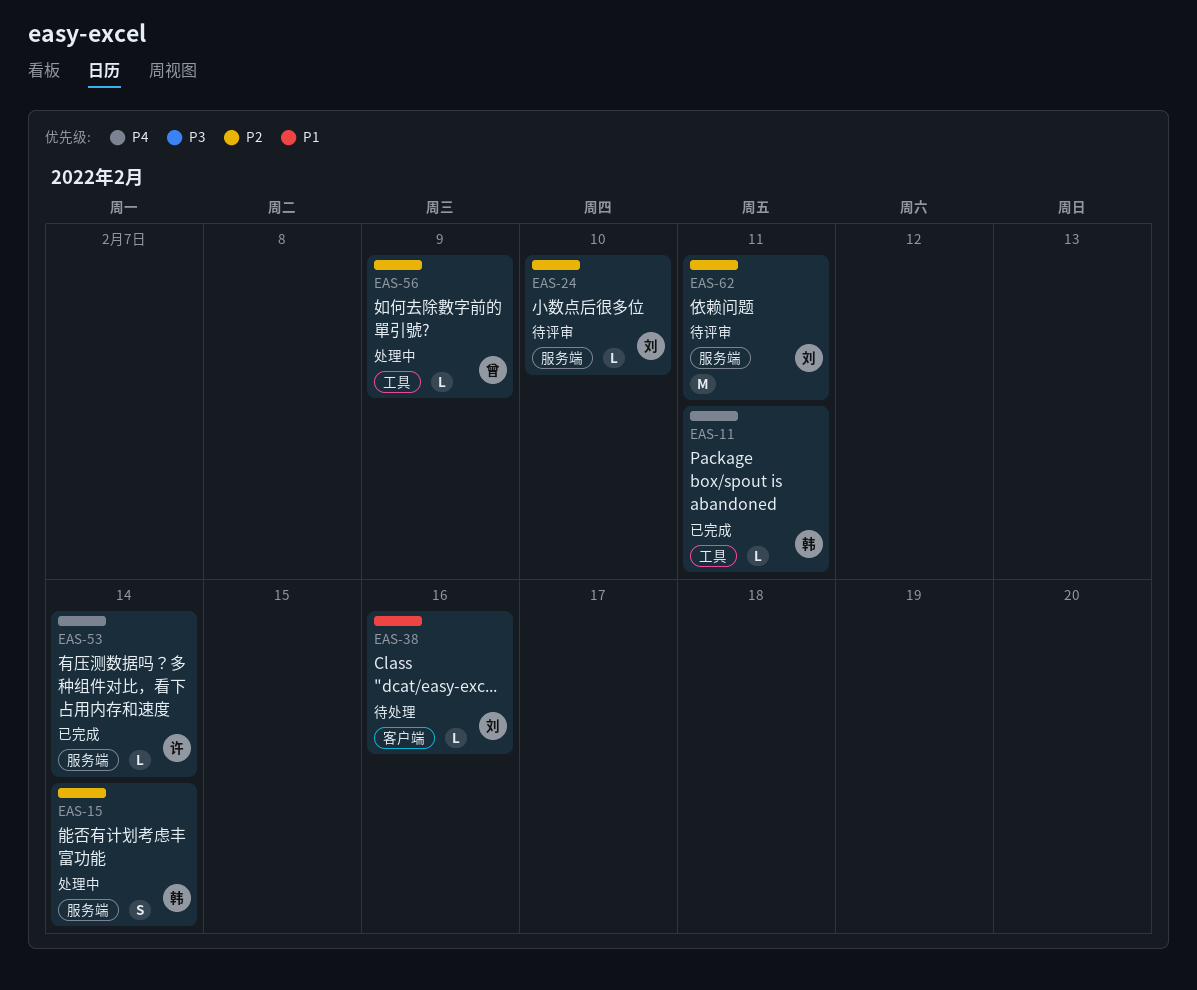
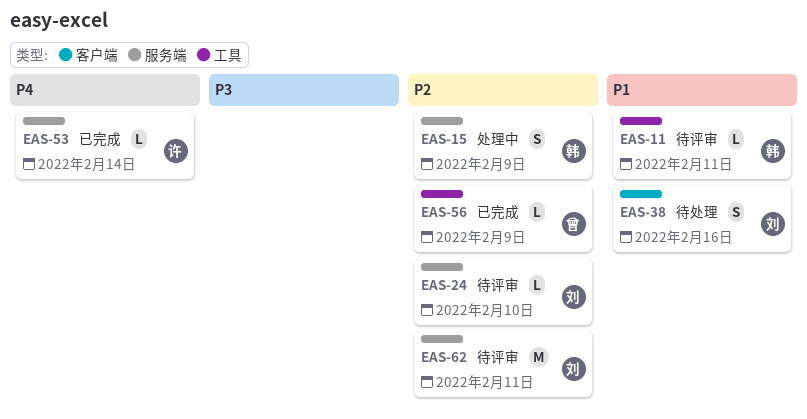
EAS-11, status: 已完成 -> 待评审
EAS-11, priority: P4 -> P1
EAS-15, due: Feb 14 -> Feb 9
EAS-38, estimate: L -> S
EAS-56, status: 处理中 -> 已完成

